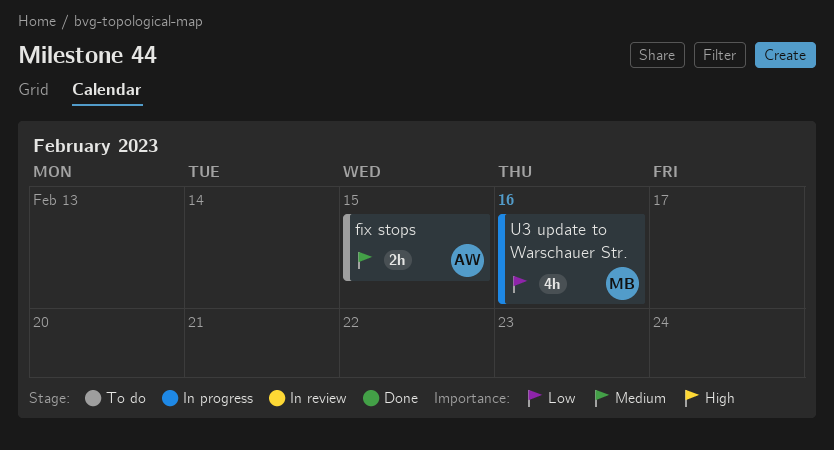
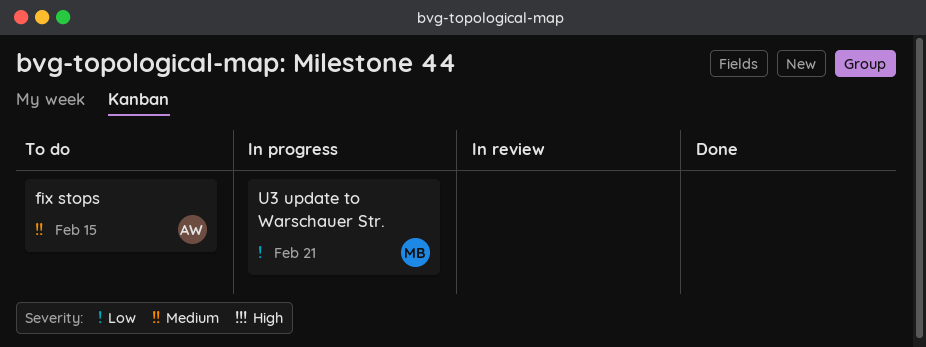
U3 update to Warschauer Str., due: Feb 16 -> Feb 21

